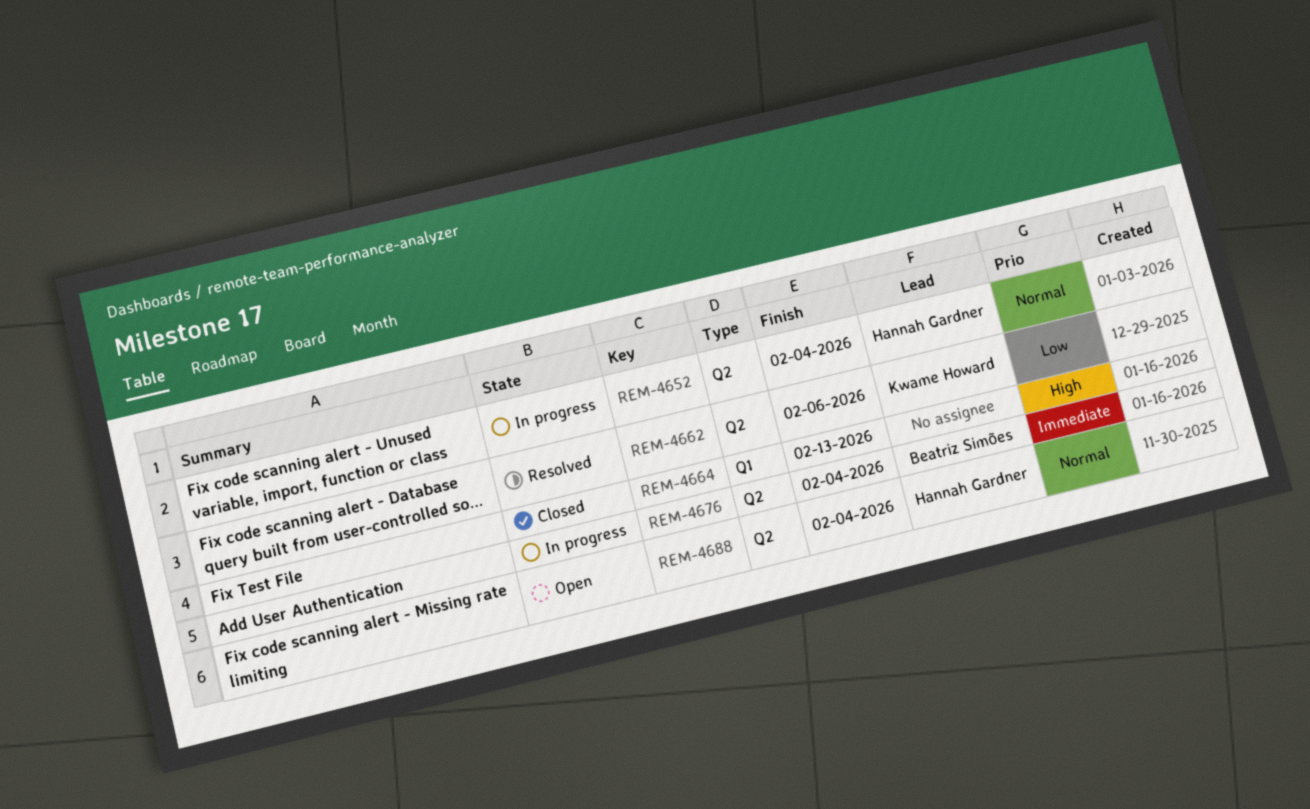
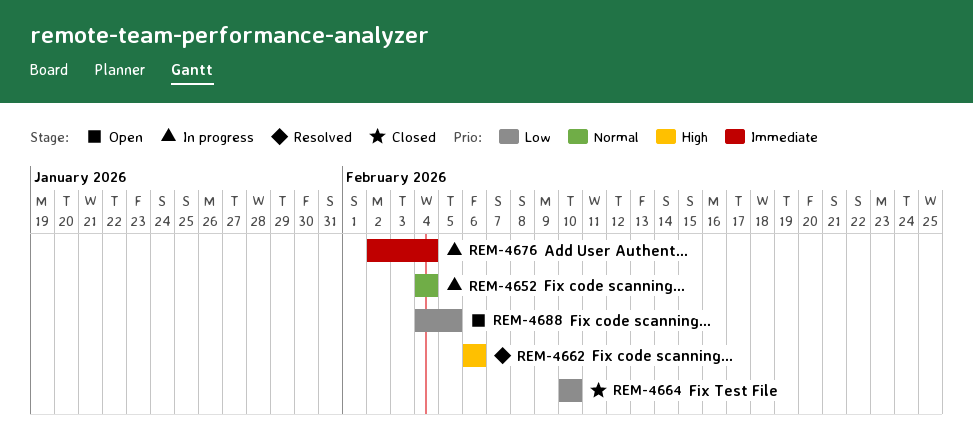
REM-4662, priority: Low -> High
REM-4664, priority: High -> Low
REM-4664, due: Feb 13 -> Feb 10
REM-4688, priority: Normal -> Low
REM-4688, due: Feb 4 -> Feb 5

